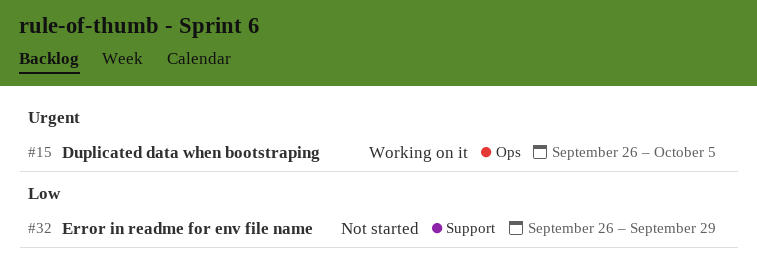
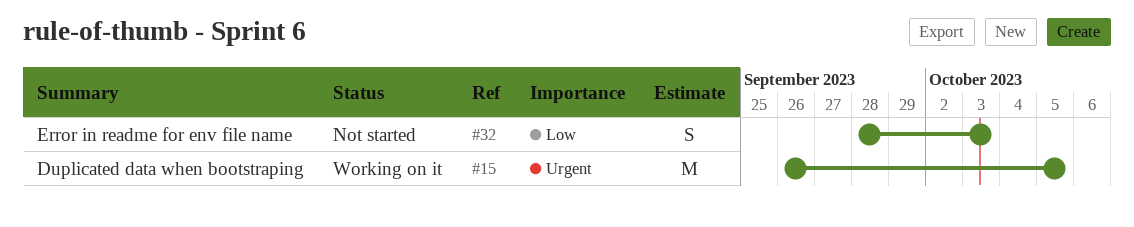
#32, start: Sep 26 -> Sep 28
#32, due: Sep 29 -> Oct 3

